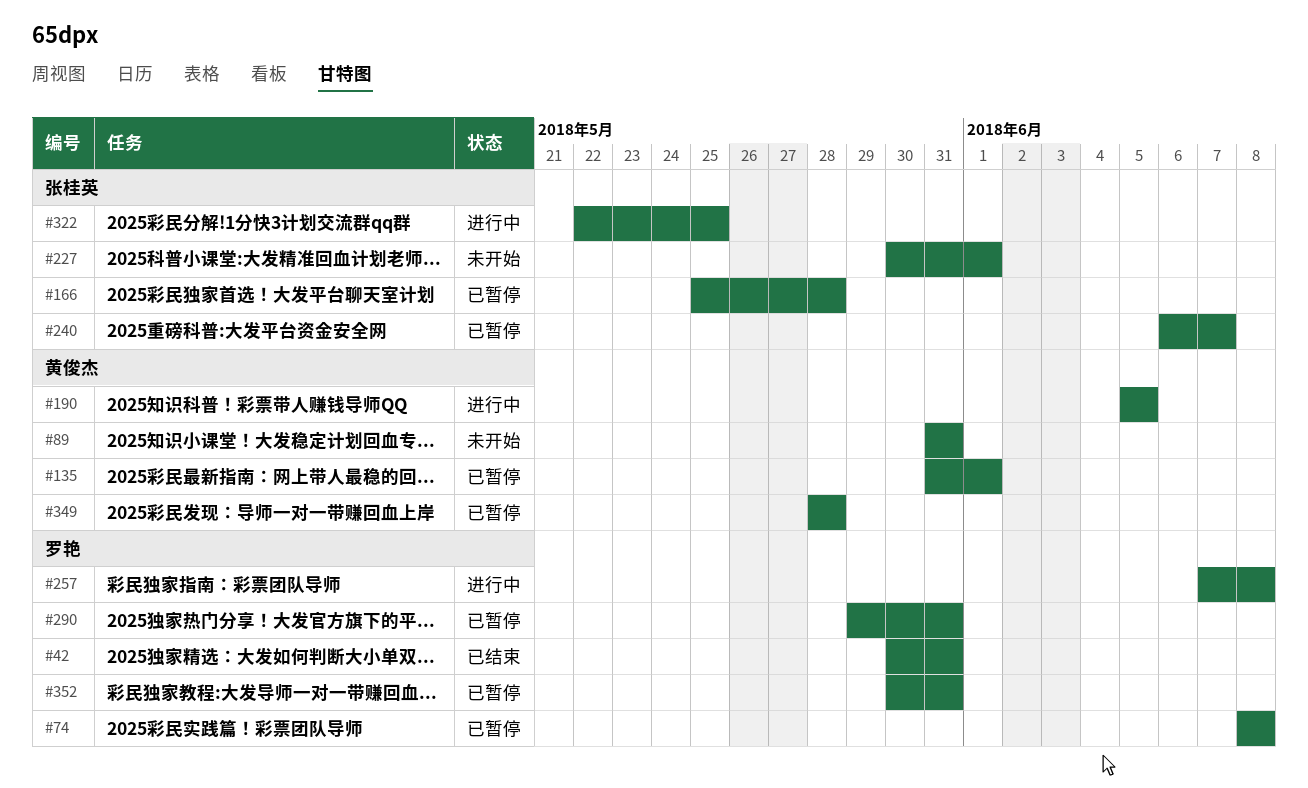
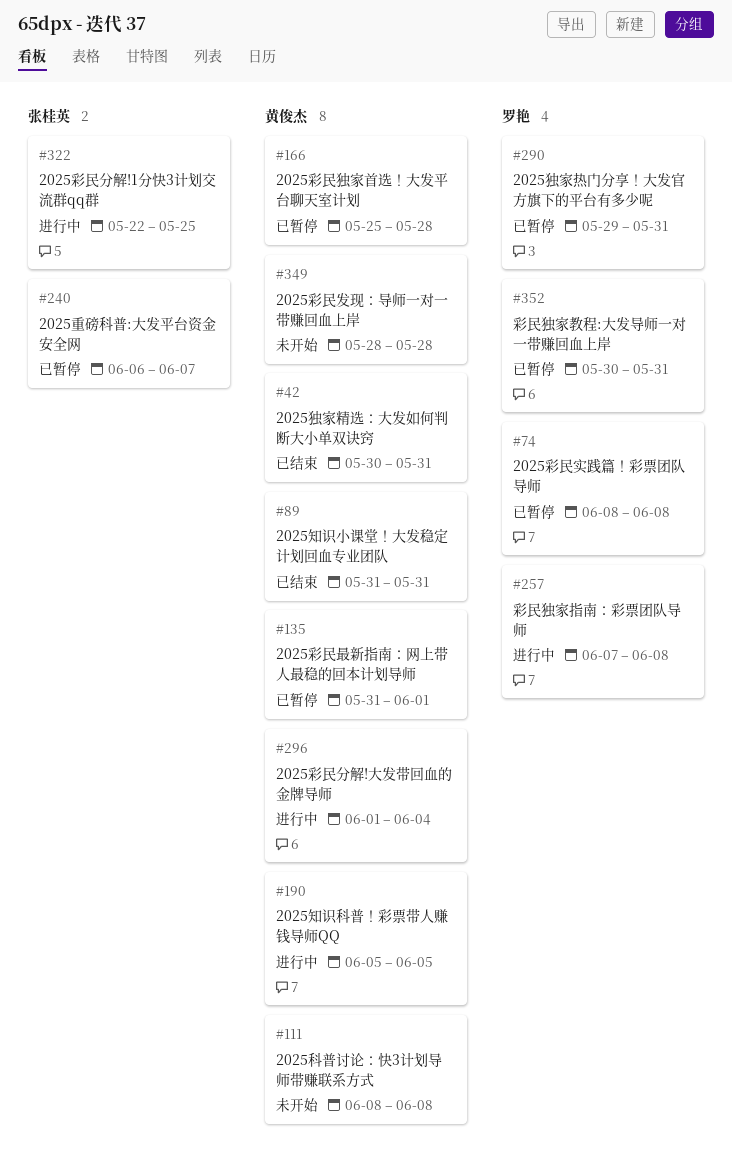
#42, owner: 罗艳 -> 黄俊杰
#89, status: 未开始 -> 已结束
#111: none -> present
#166, owner: 张桂英 -> 黄俊杰
#227: present -> none
#296: none -> present
#349, status: 已暂停 -> 未开始

